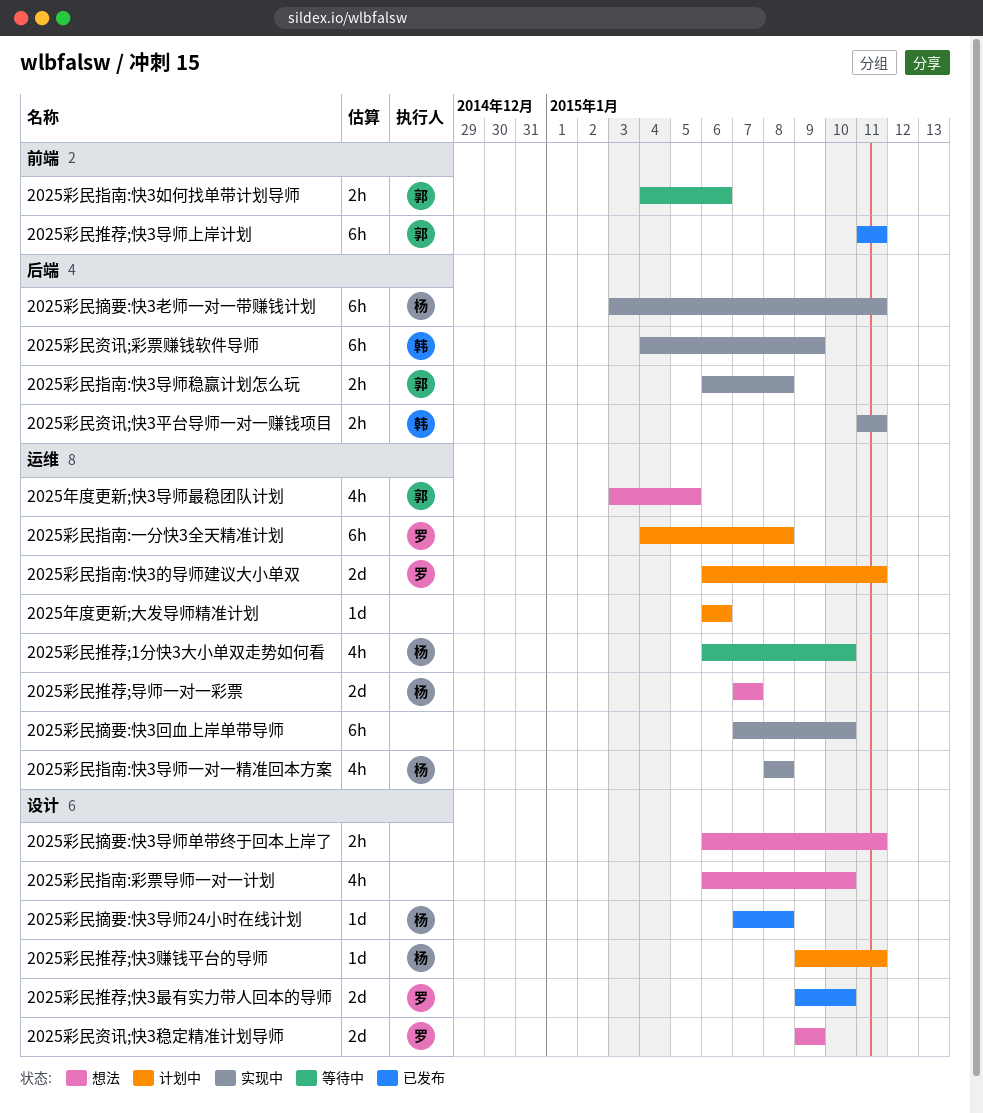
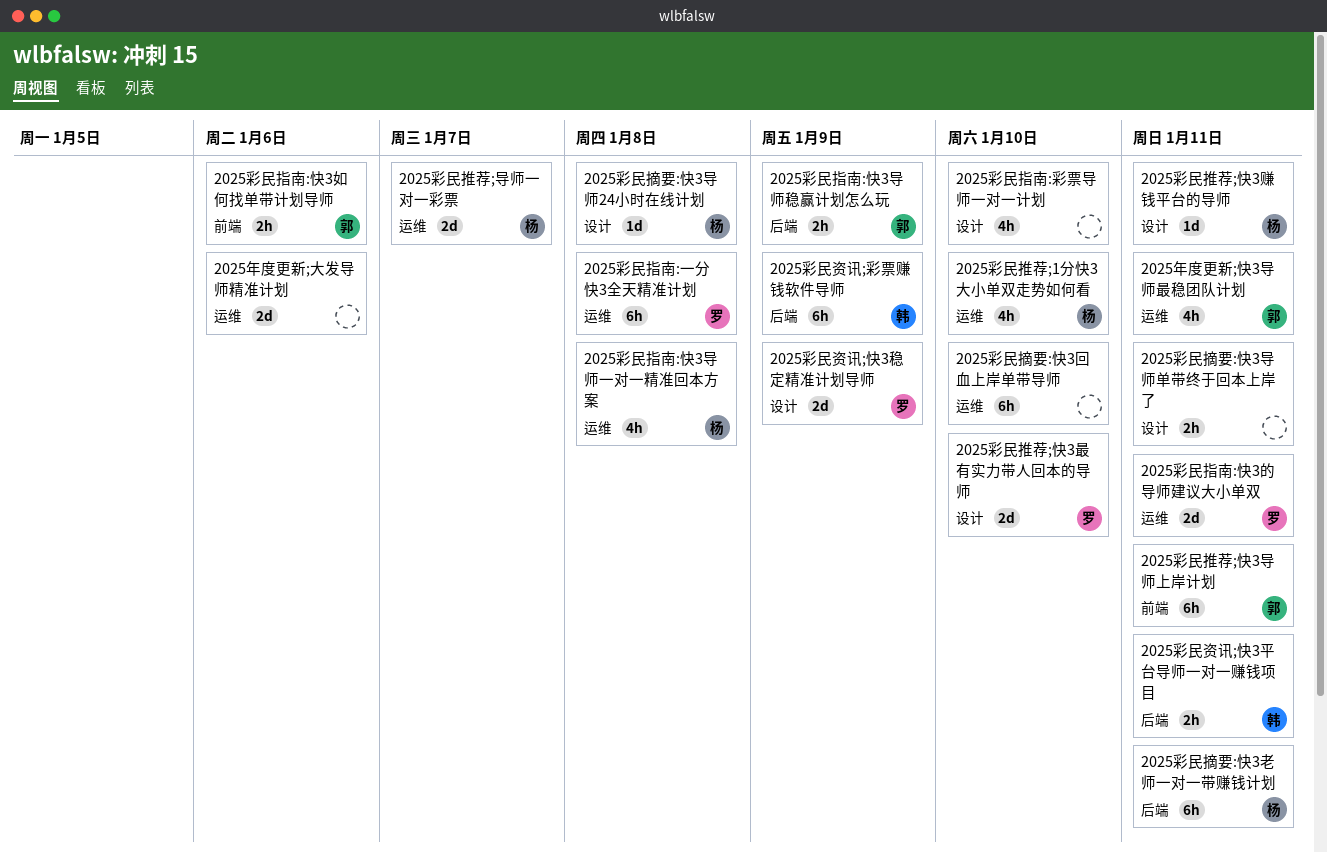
2025年度更新;大发导师精准计划, estimate: 1d -> 2d
2025年度更新;快3导师最稳团队计划, due: Jan 5 -> Jan 11
2025彩民指南:快3导师稳赢计划怎么玩, due: Jan 8 -> Jan 9

